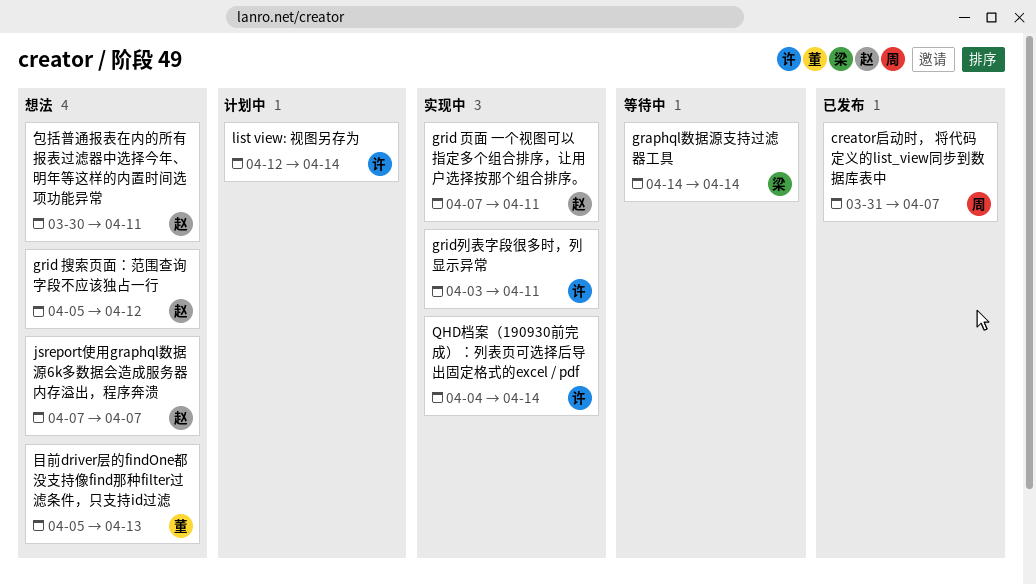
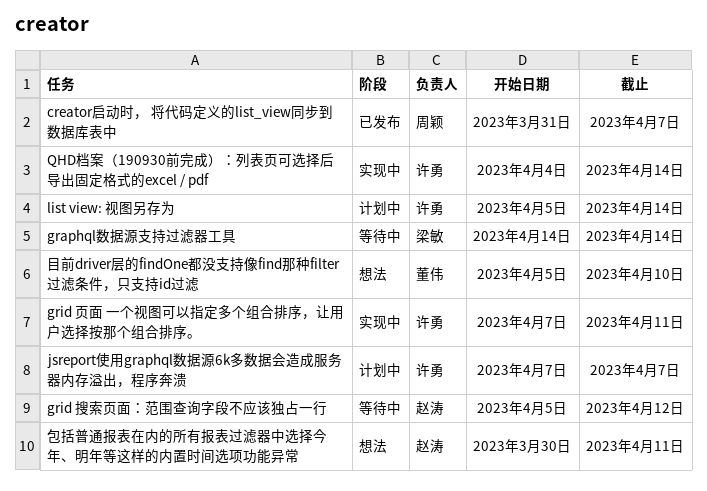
grid 搜索页面：范围查询字段不应该独占一行, status: 想法 -> 等待中
grid 页面 一个视图可以指定多个组合排序，让用户选择按那个组合排序。, owner: 赵涛 -> 许勇
grid列表字段很多时，列显示异常: present -> none
jsreport使用graphql数据源6k多数据会造成服务器内存溢出，程序奔溃, status: 想法 -> 计划中
jsreport使用graphql数据源6k多数据会造成服务器内存溢出，程序奔溃, owner: 赵涛 -> 许勇
list view: 视图另存为, start: Apr 12 -> Apr 5
目前driver层的findOne都没支持像find那种filter过滤条件，只支持id过滤, due: Apr 13 -> Apr 10

